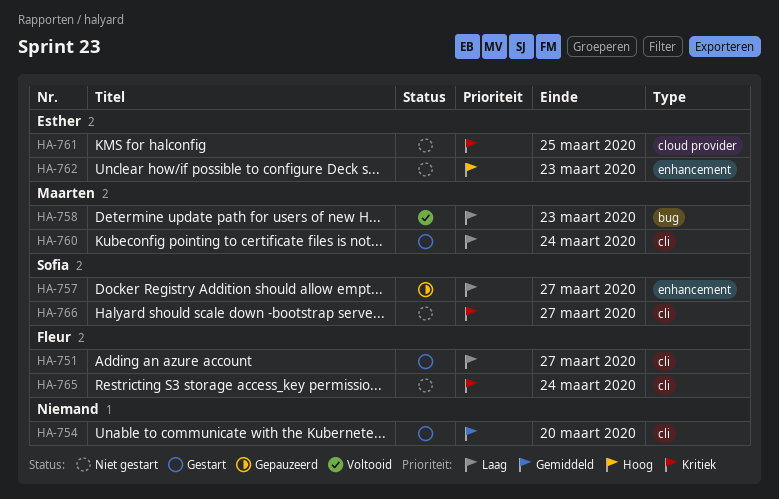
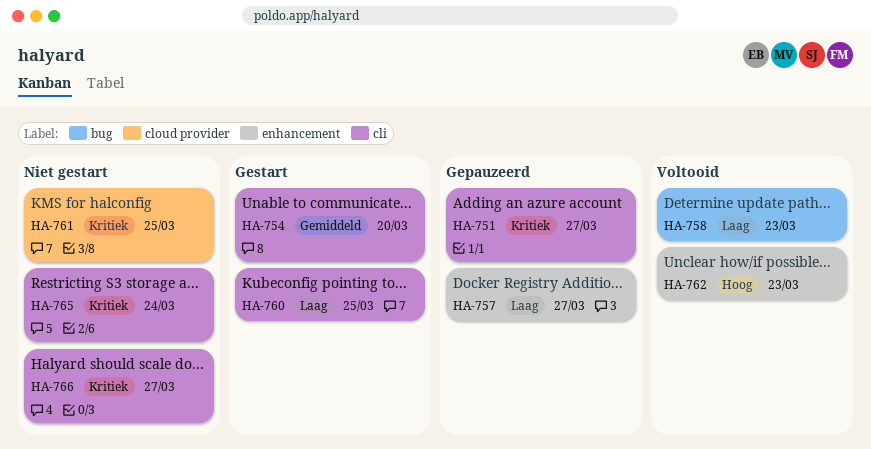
HA-751, status: Gestart -> Gepauzeerd
HA-751, priority: Laag -> Kritiek
HA-760, due: Mar 24 -> Mar 25
HA-762, status: Niet gestart -> Voltooid

